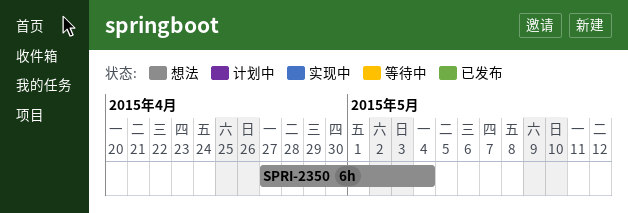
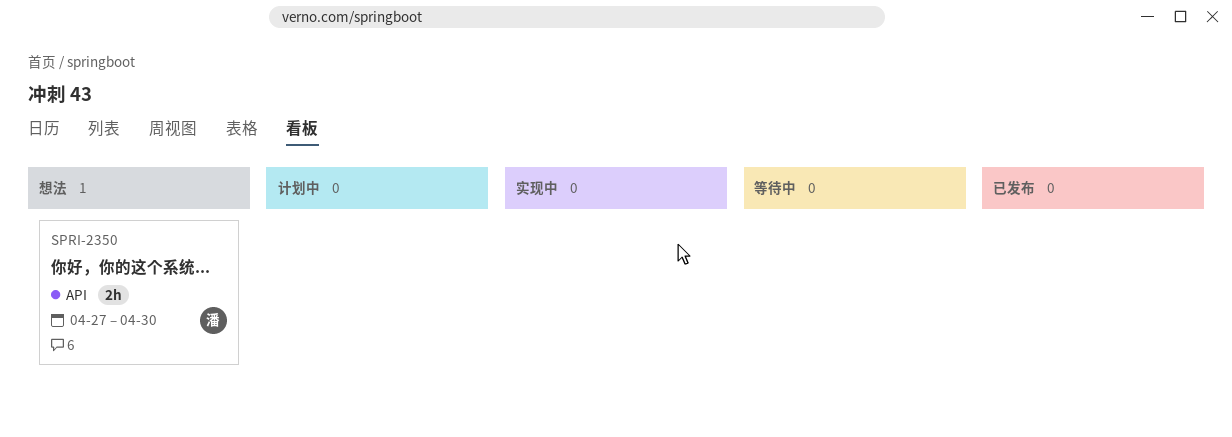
SPRI-2350, estimate: 6h -> 2h
SPRI-2350, due: May 4 -> Apr 30

